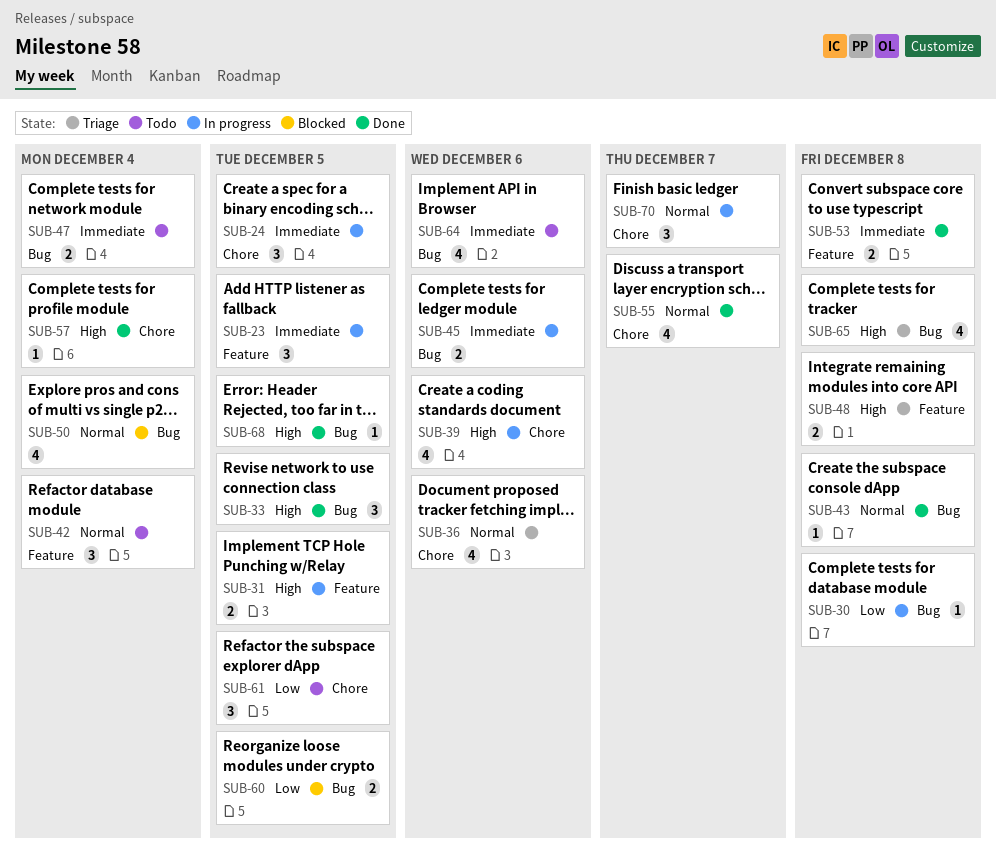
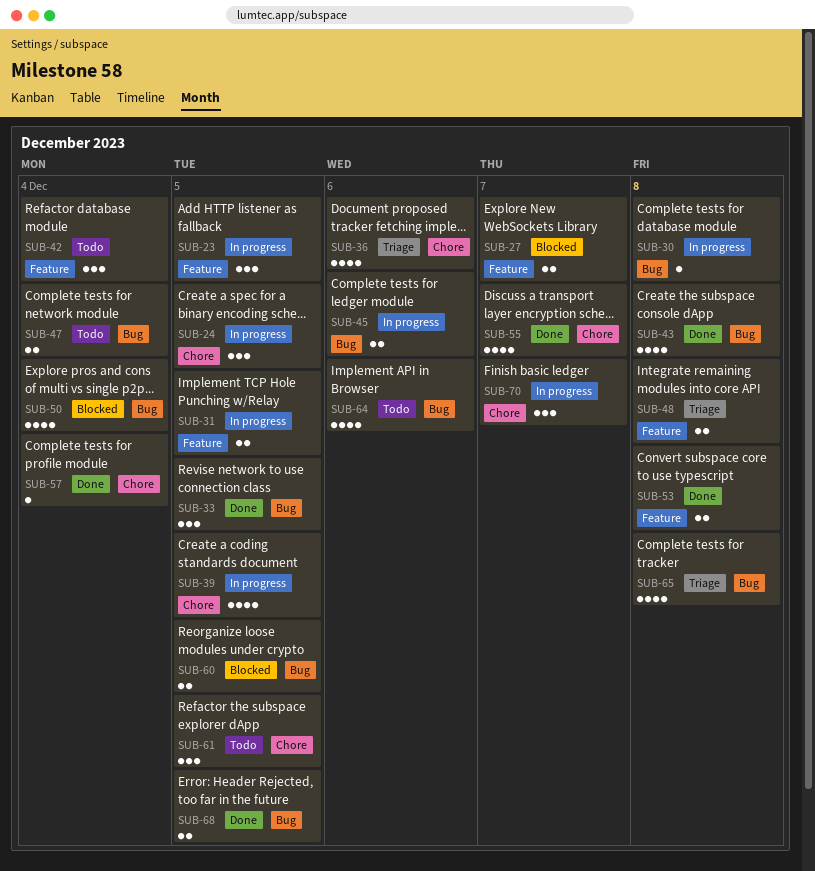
SUB-27: none -> present
SUB-39, due: Dec 6 -> Dec 5
SUB-43, estimate: 1 -> 4
SUB-68, estimate: 1 -> 2

